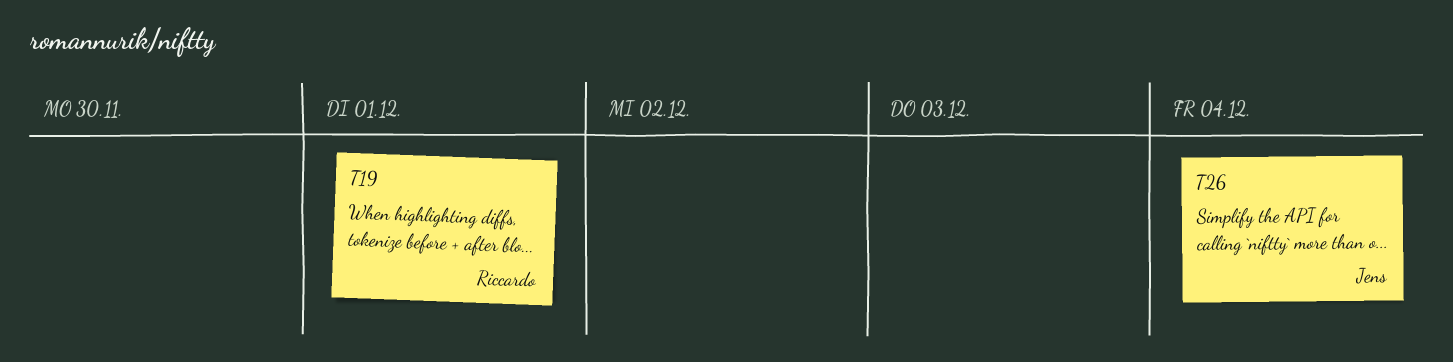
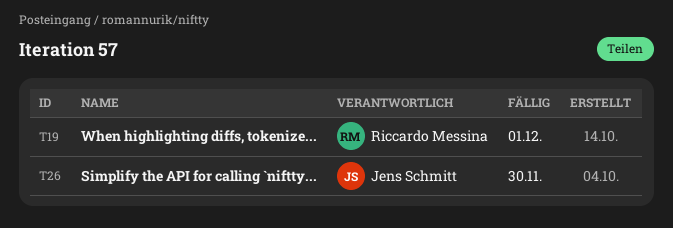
T26, due: Dec 4 -> Nov 30

